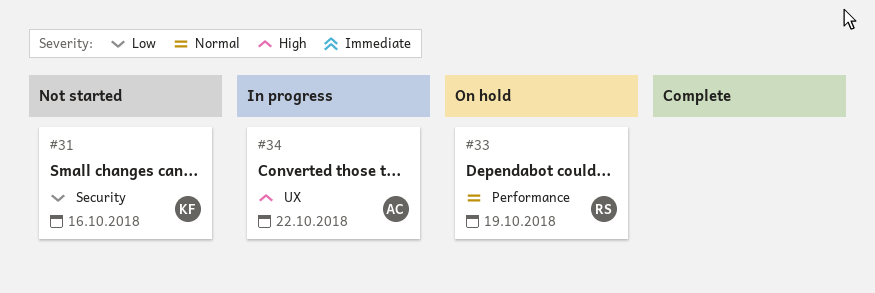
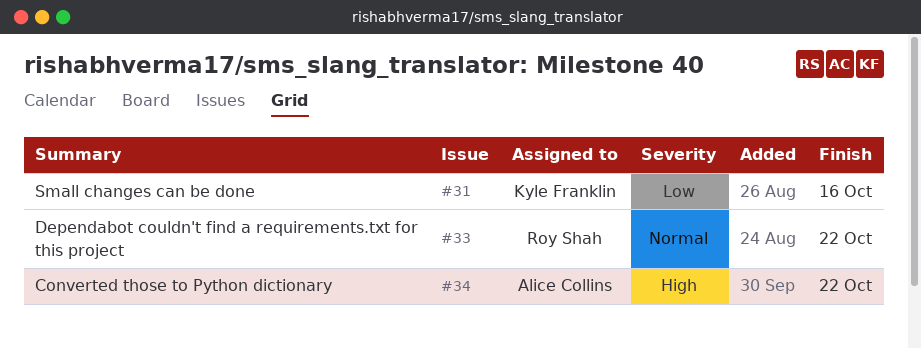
#33, due: Oct 19 -> Oct 22

